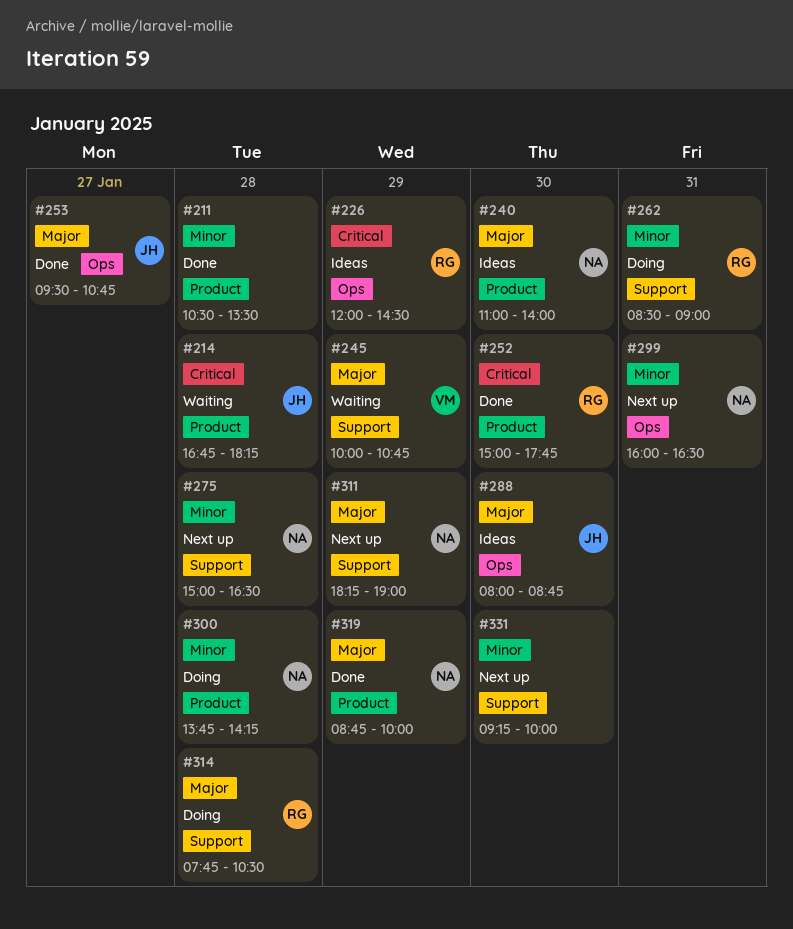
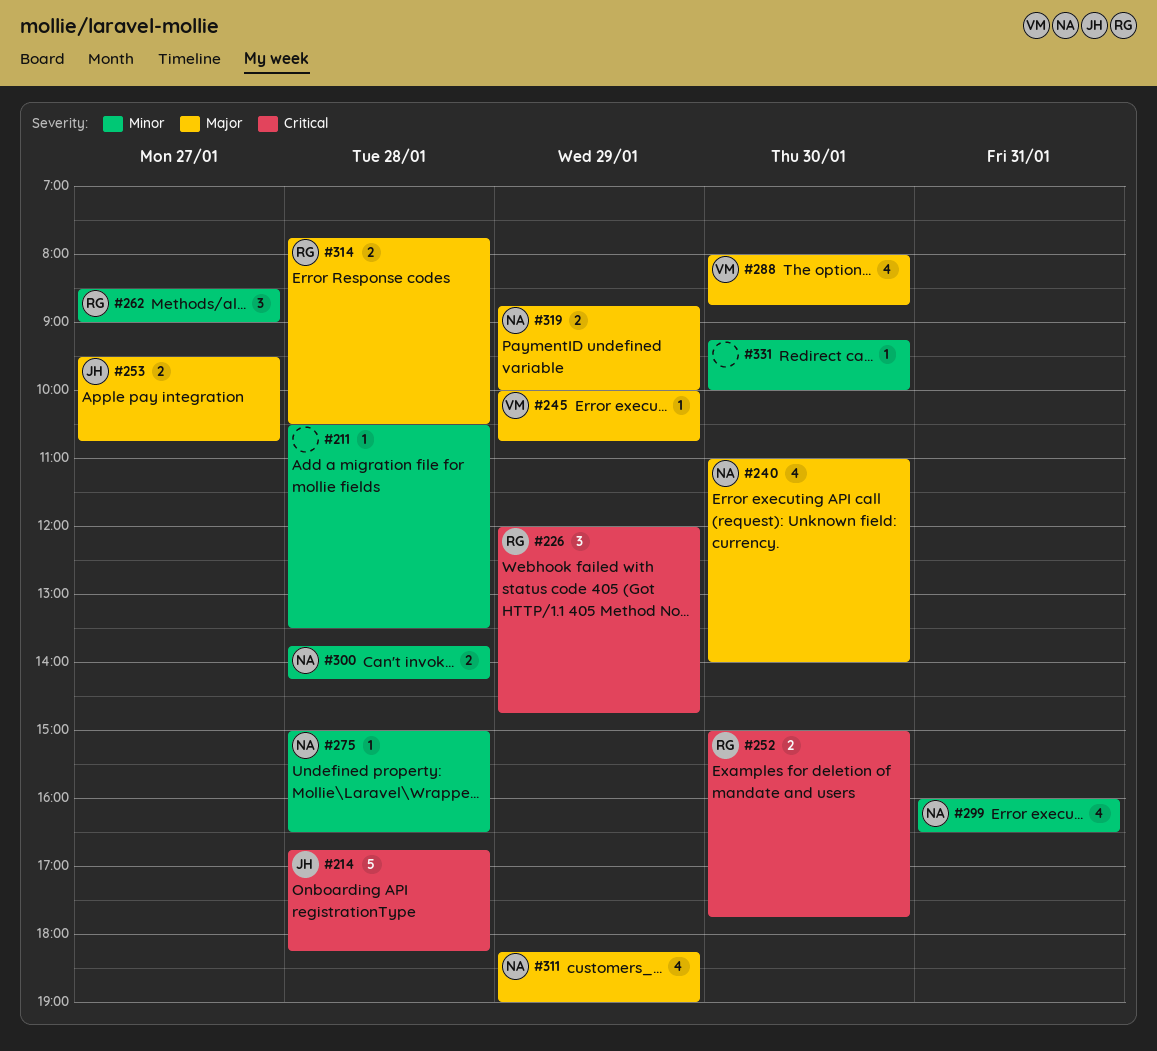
#226, ends: 14:30 -> 14:45
#262, day: Jan 31 -> Jan 27
#288, owner: JH -> VM

